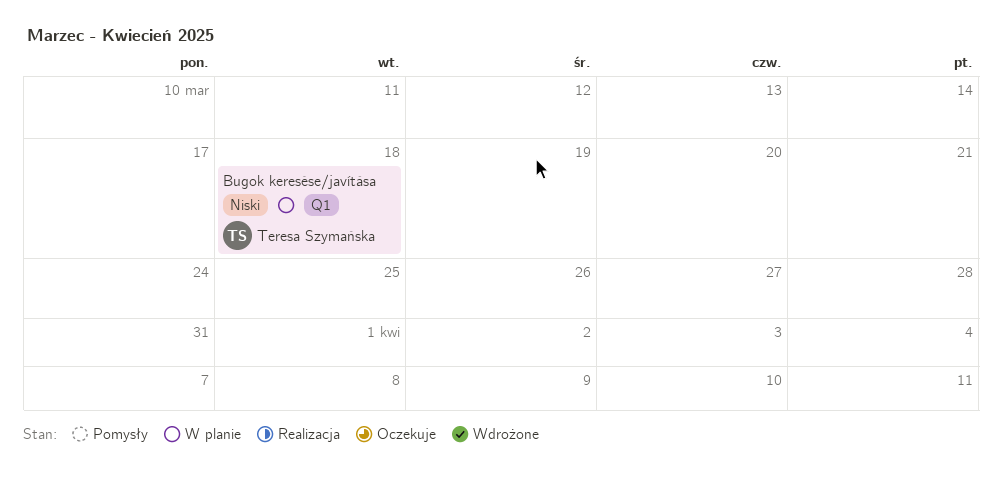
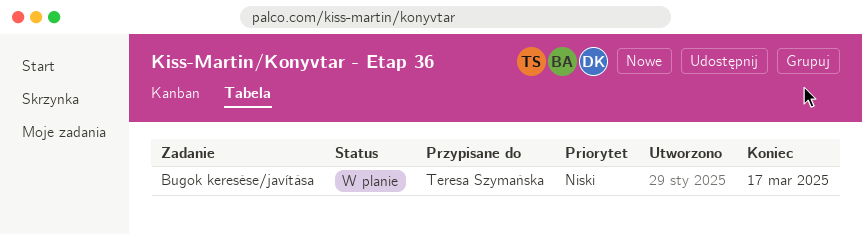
Bugok keresése/javítása, due: Mar 18 -> Mar 17

